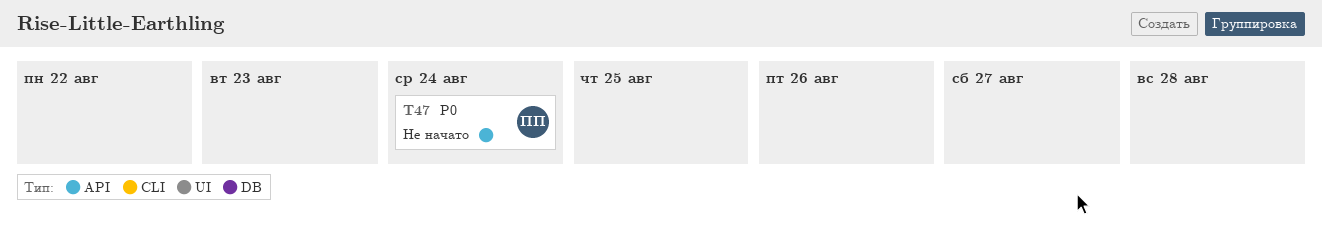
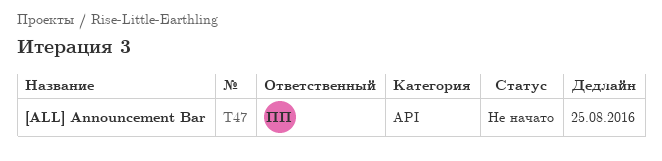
T47, due: Aug 24 -> Aug 25

